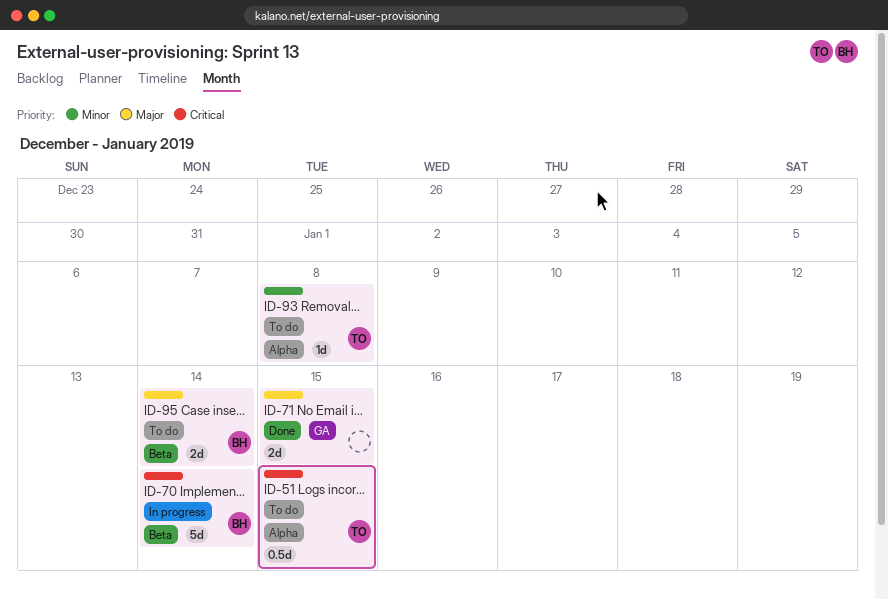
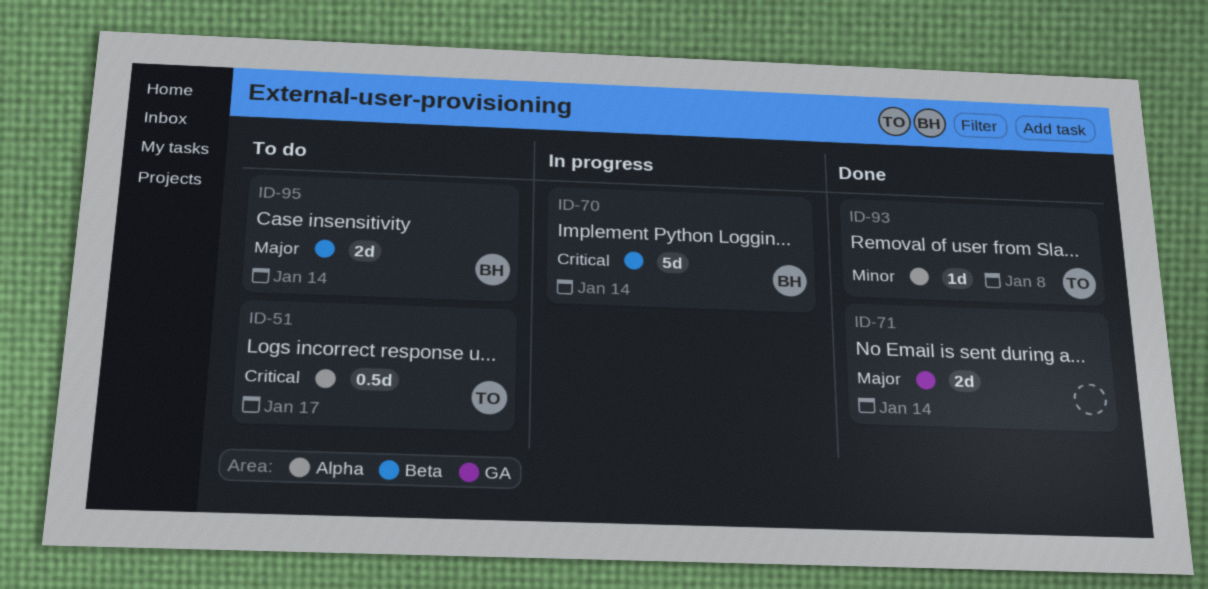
ID-51, due: Jan 15 -> Jan 17
ID-71, due: Jan 15 -> Jan 14
ID-93, status: To do -> Done

